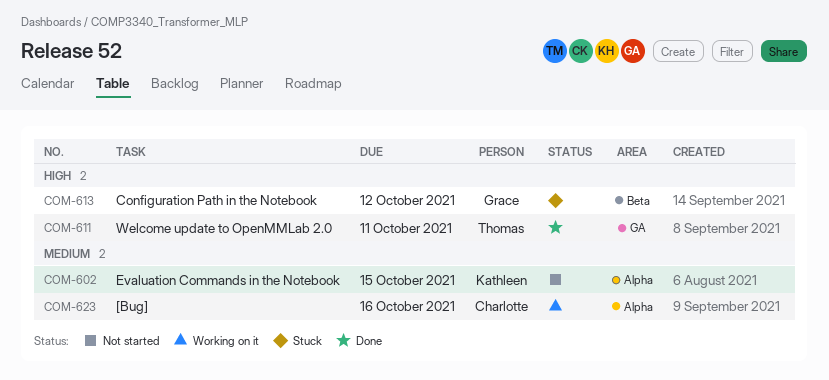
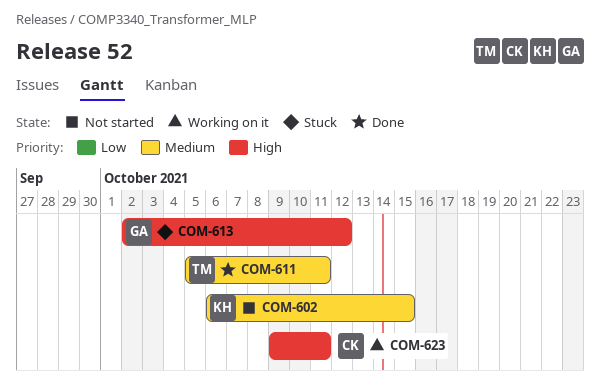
COM-611, priority: High -> Medium
COM-623, priority: Medium -> High
COM-623, due: Oct 16 -> Oct 11

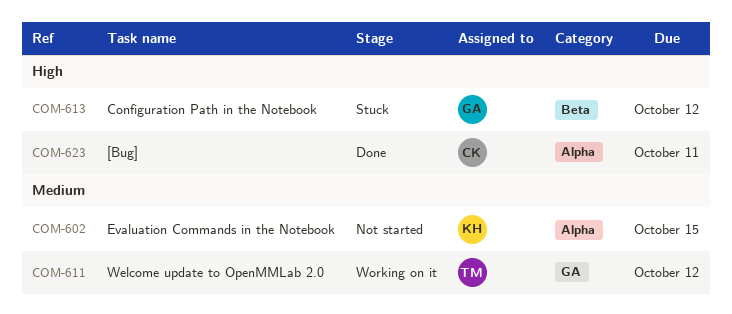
COM-611, status: Done -> Working on it
COM-611, due: Oct 11 -> Oct 12
COM-623, status: Working on it -> Done

